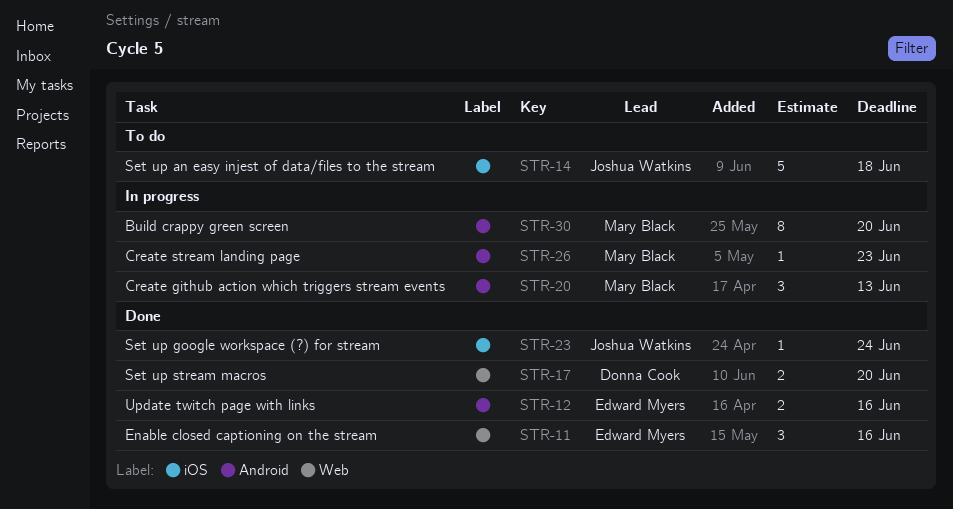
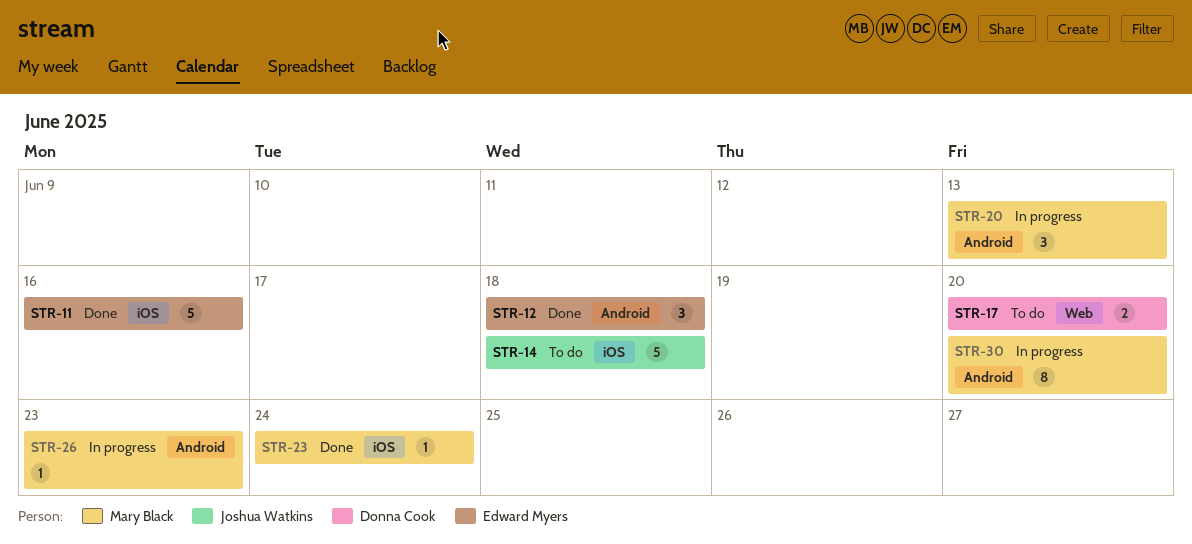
STR-11, label: Web -> iOS
STR-11, estimate: 3 -> 5
STR-12, estimate: 2 -> 3
STR-12, due: Jun 16 -> Jun 18
STR-17, status: Done -> To do
STR-23, owner: Joshua Watkins -> Mary Black

